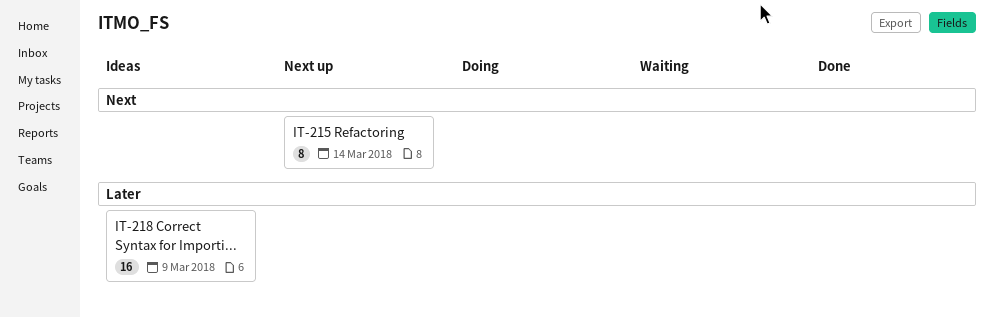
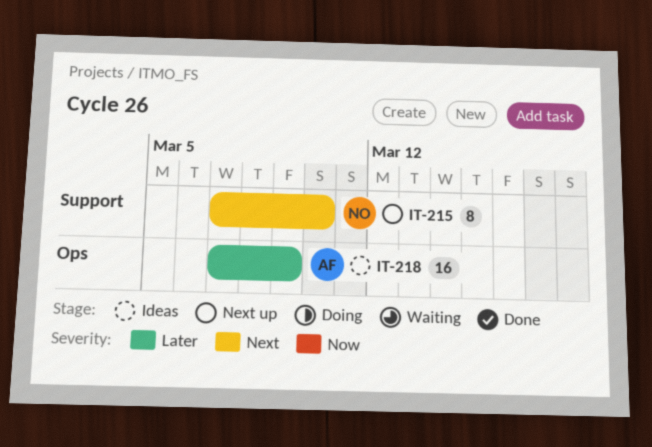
IT-215, due: Mar 14 -> Mar 10

